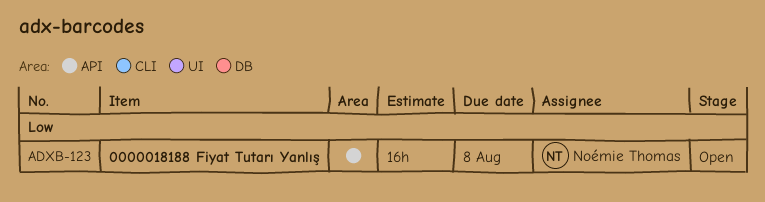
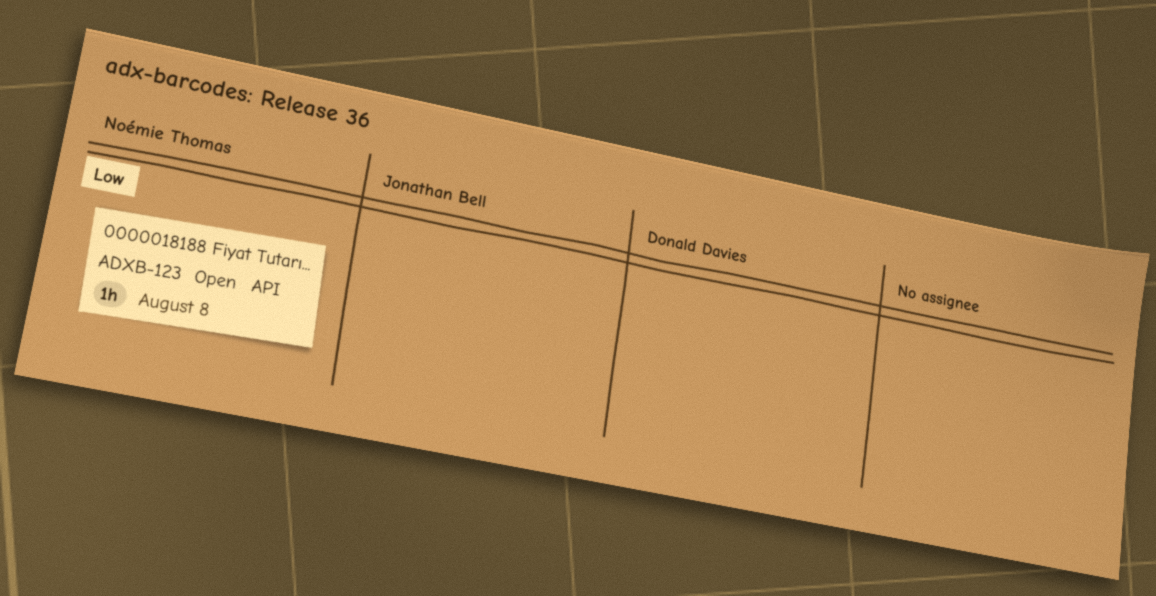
ADXB-123, estimate: 16h -> 1h

